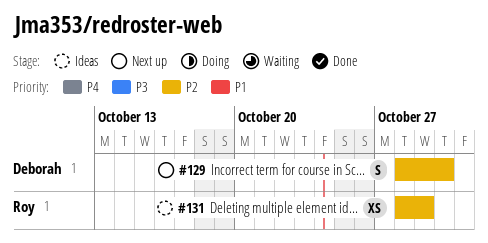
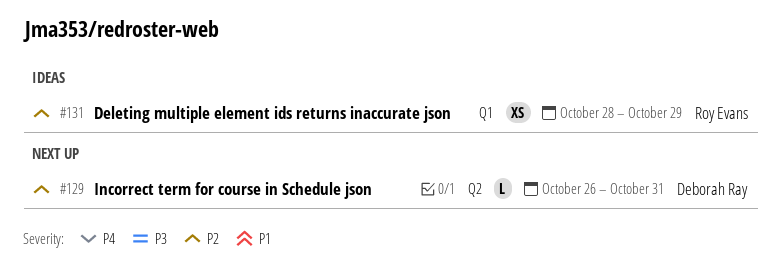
#129, estimate: S -> L
#129, start: Oct 28 -> Oct 26
#129, due: Oct 30 -> Oct 31

